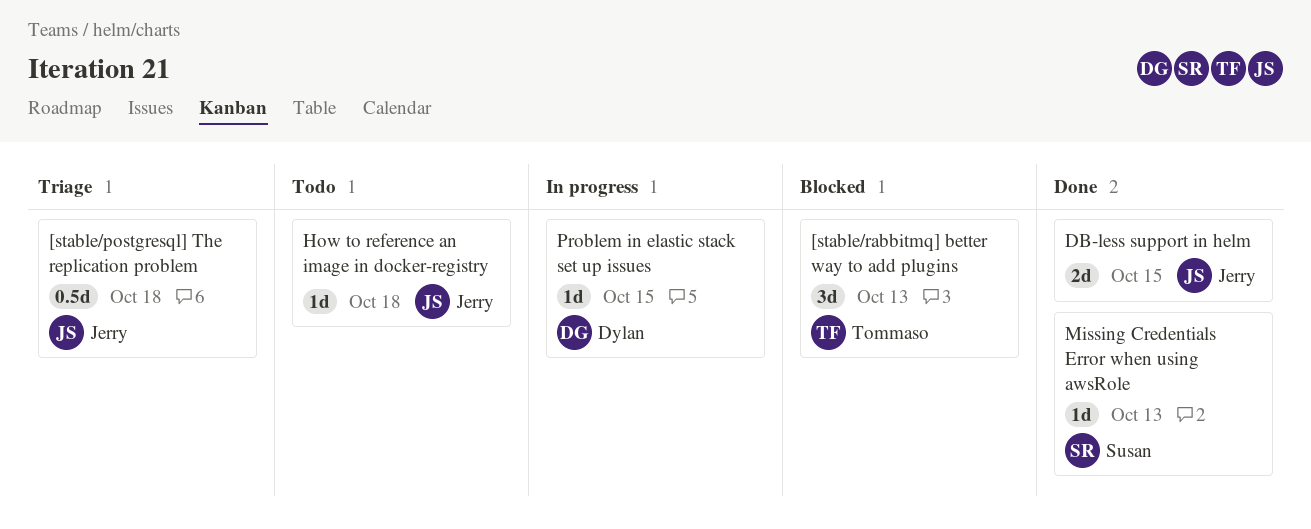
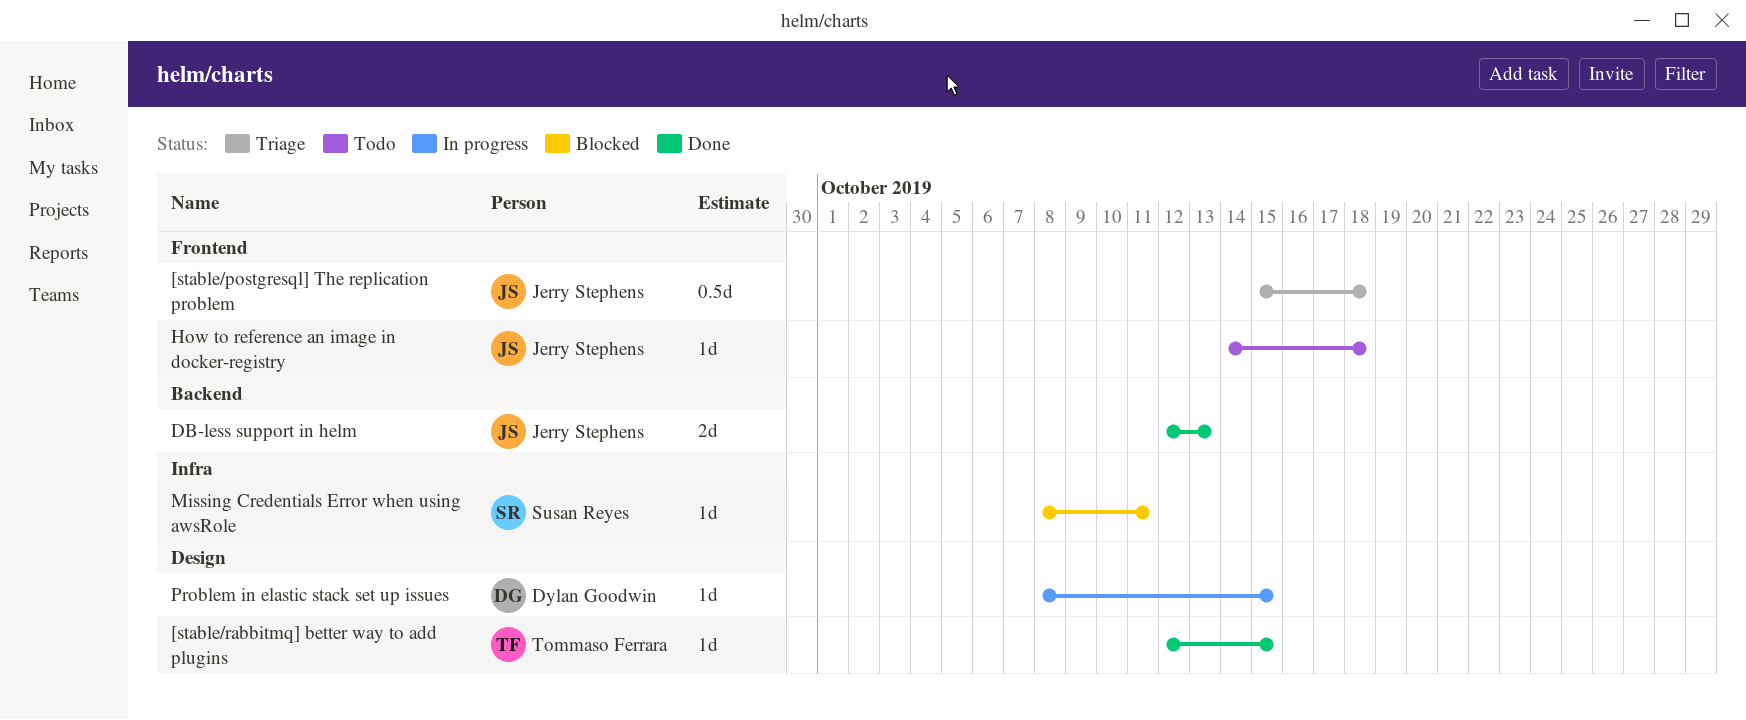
[stable/rabbitmq] better way to add plugins, status: Blocked -> Done
[stable/rabbitmq] better way to add plugins, estimate: 3d -> 1d
[stable/rabbitmq] better way to add plugins, due: Oct 13 -> Oct 15
DB-less support in helm, due: Oct 15 -> Oct 13
Missing Credentials Error when using awsRole, status: Done -> Blocked
Missing Credentials Error when using awsRole, due: Oct 13 -> Oct 11

